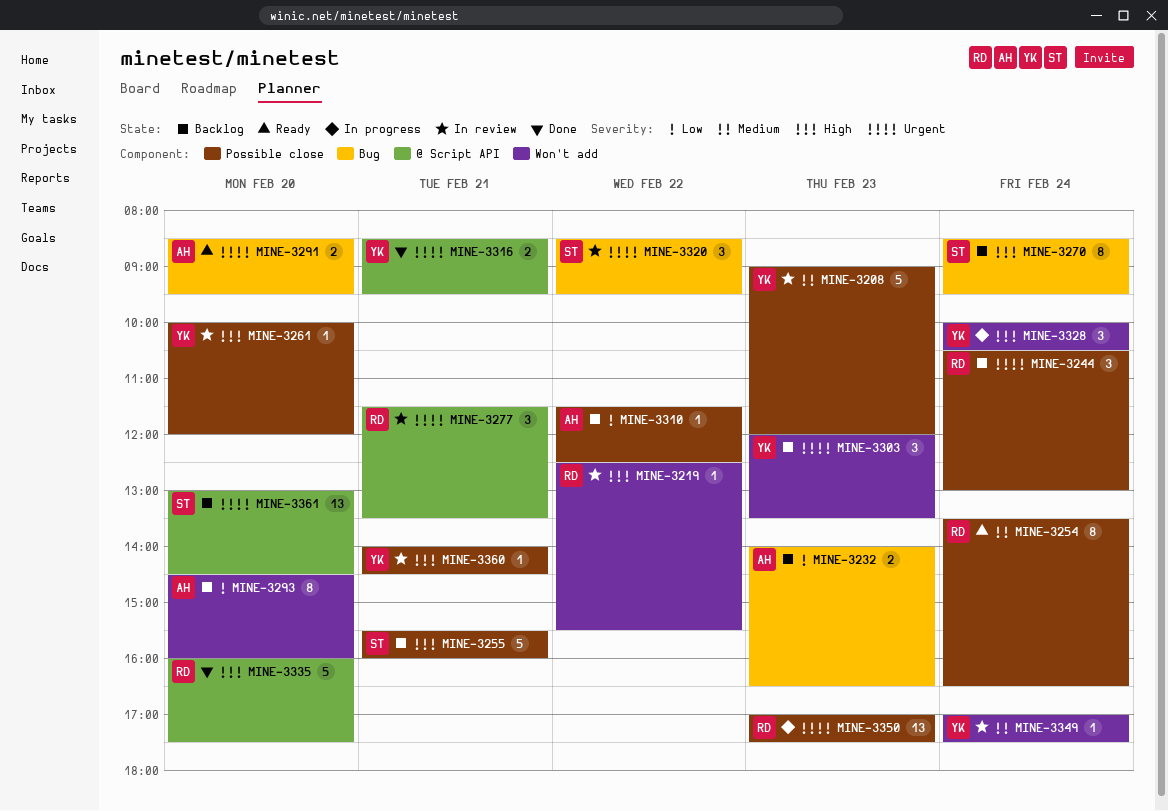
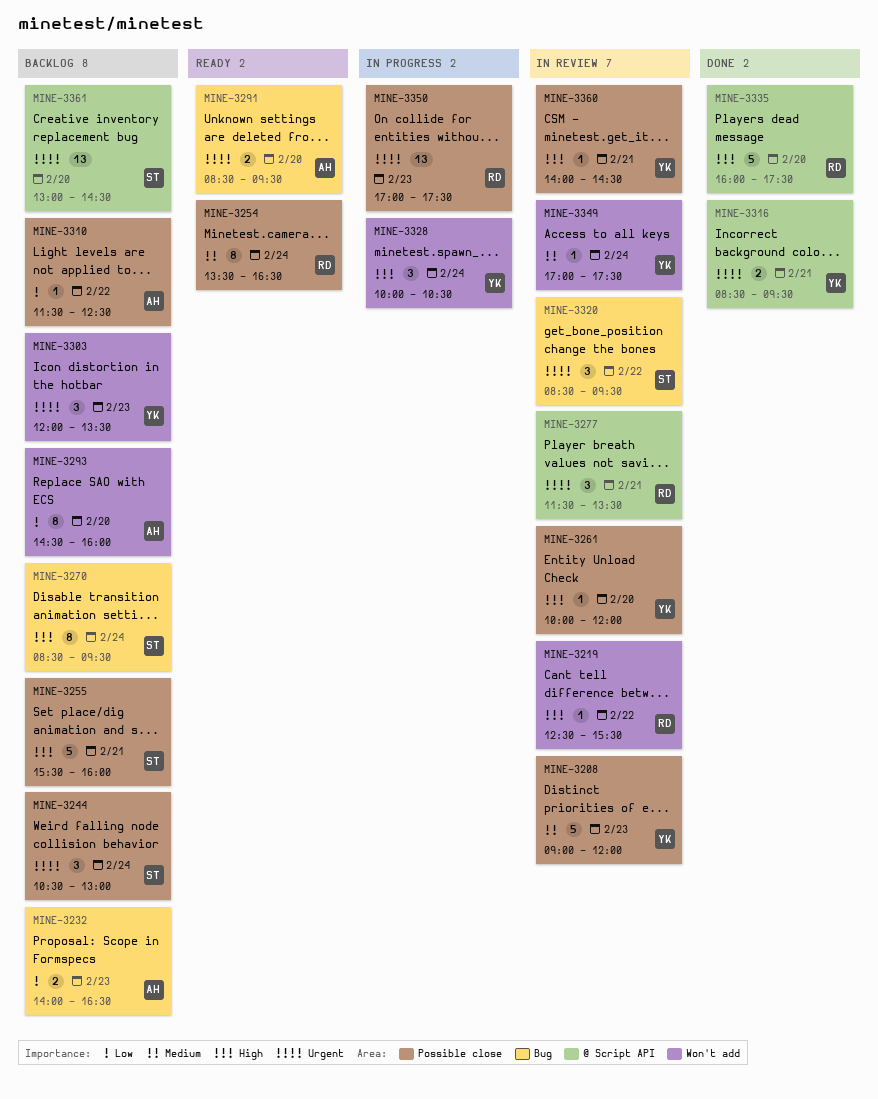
MINE-3244, owner: RD -> ST

